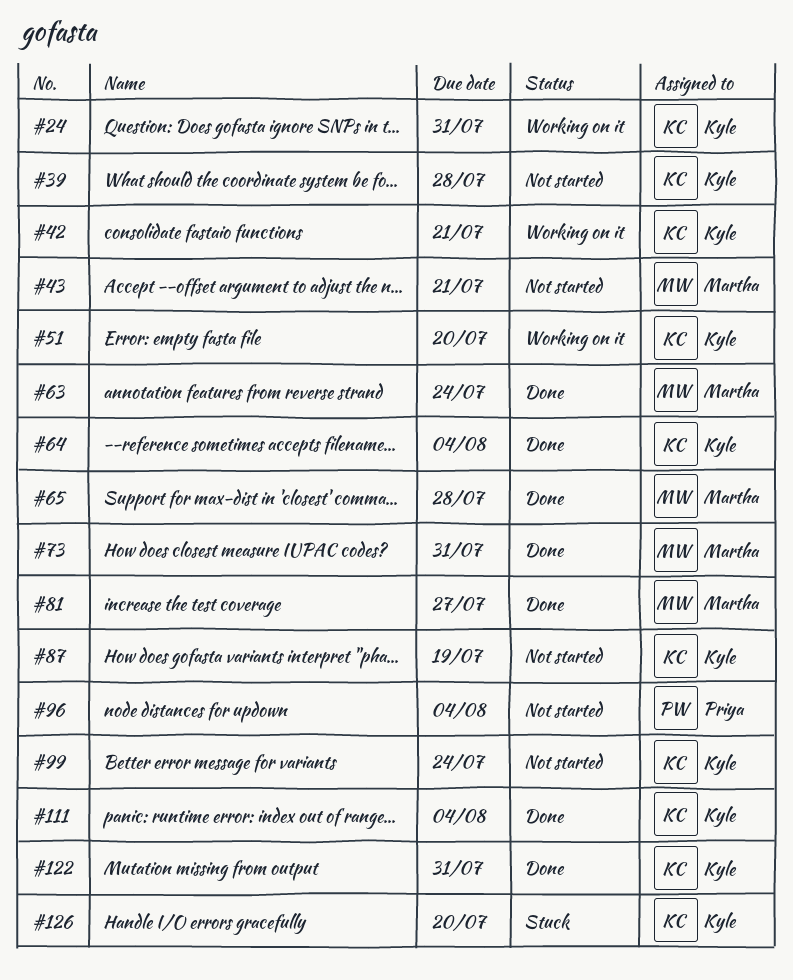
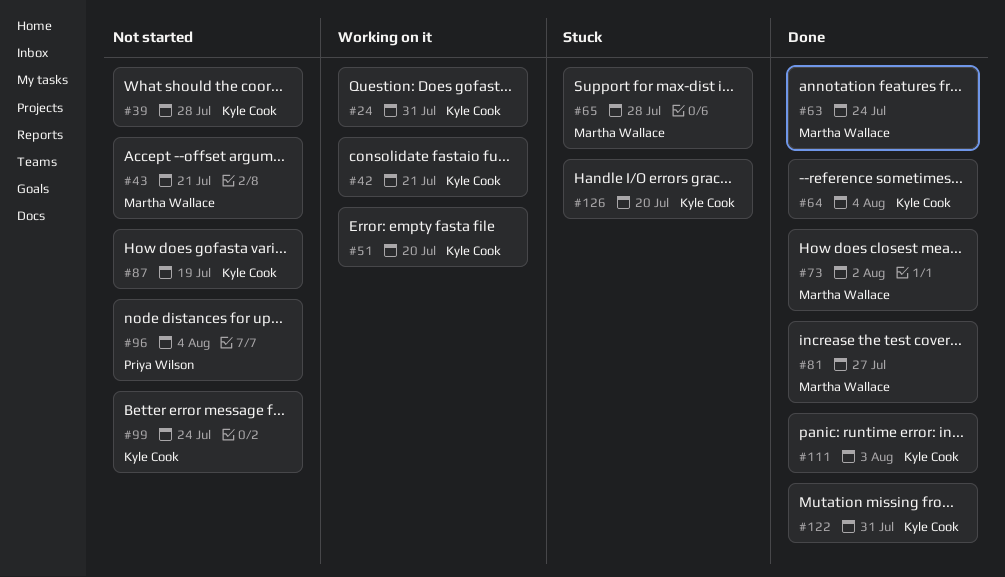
#65, status: Done -> Stuck
#73, due: Jul 31 -> Aug 2
#111, due: Aug 4 -> Aug 3

